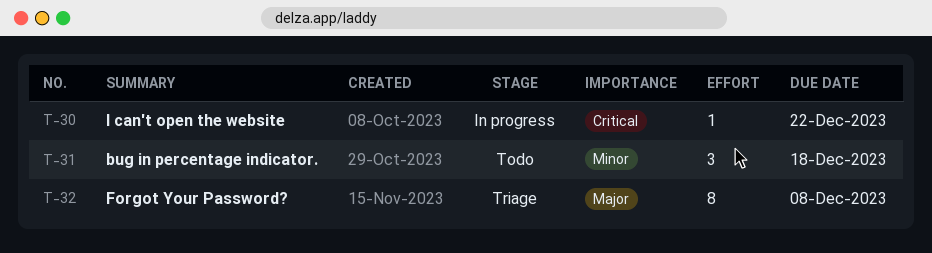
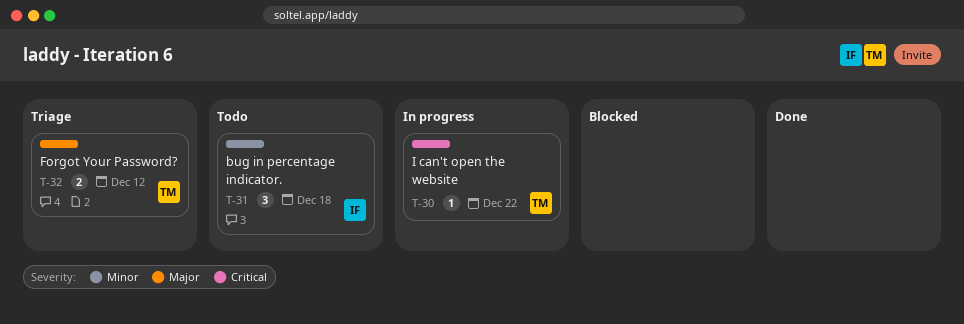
T-32, estimate: 8 -> 2
T-32, due: Dec 8 -> Dec 12

